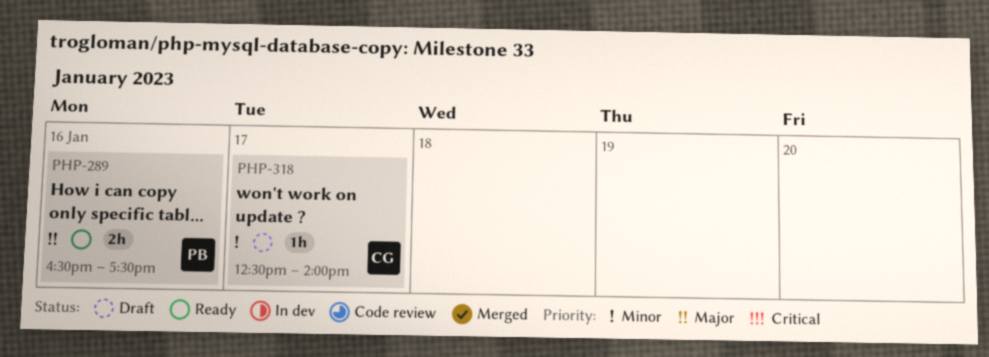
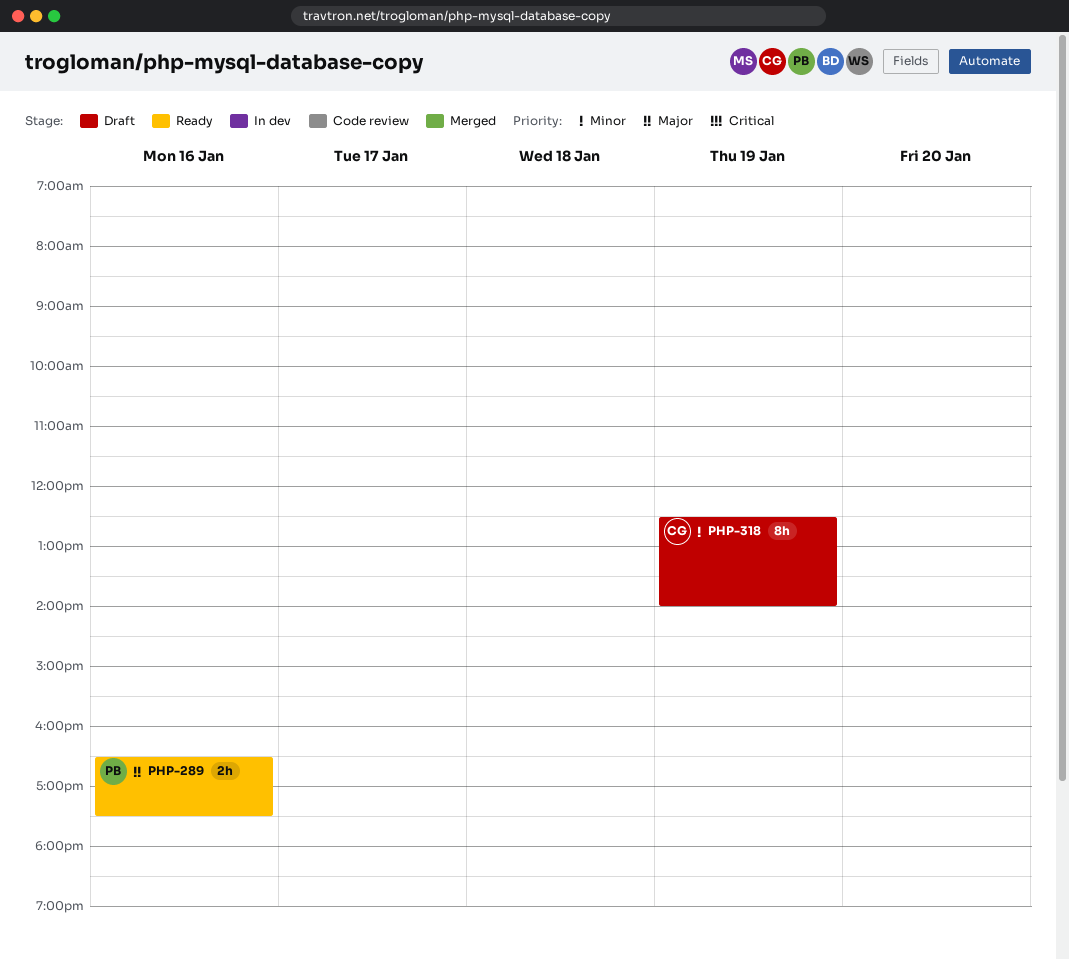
PHP-318, estimate: 1h -> 8h
PHP-318, day: Jan 17 -> Jan 19

